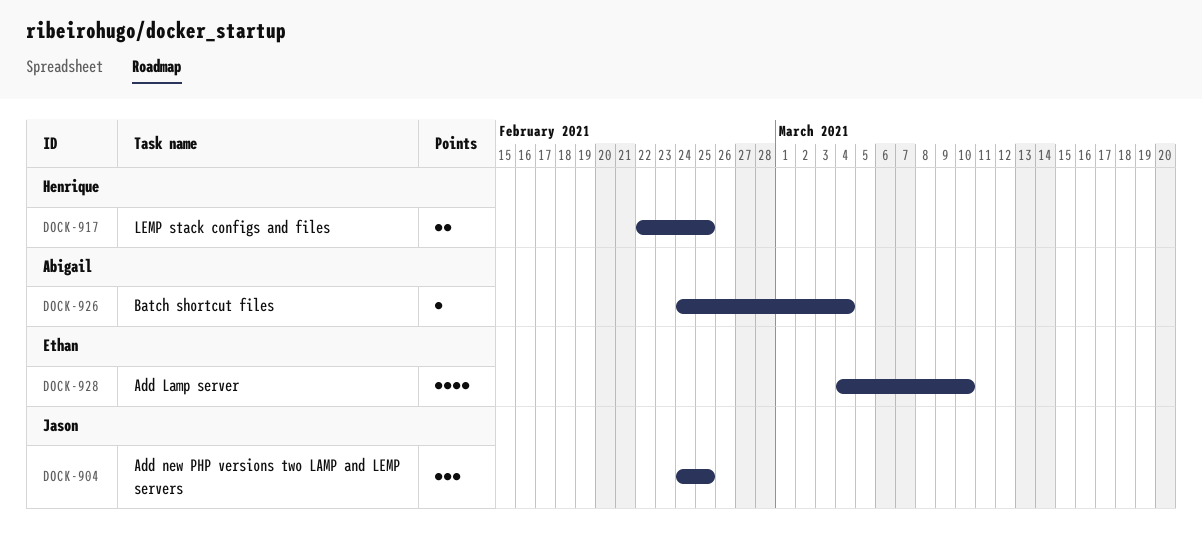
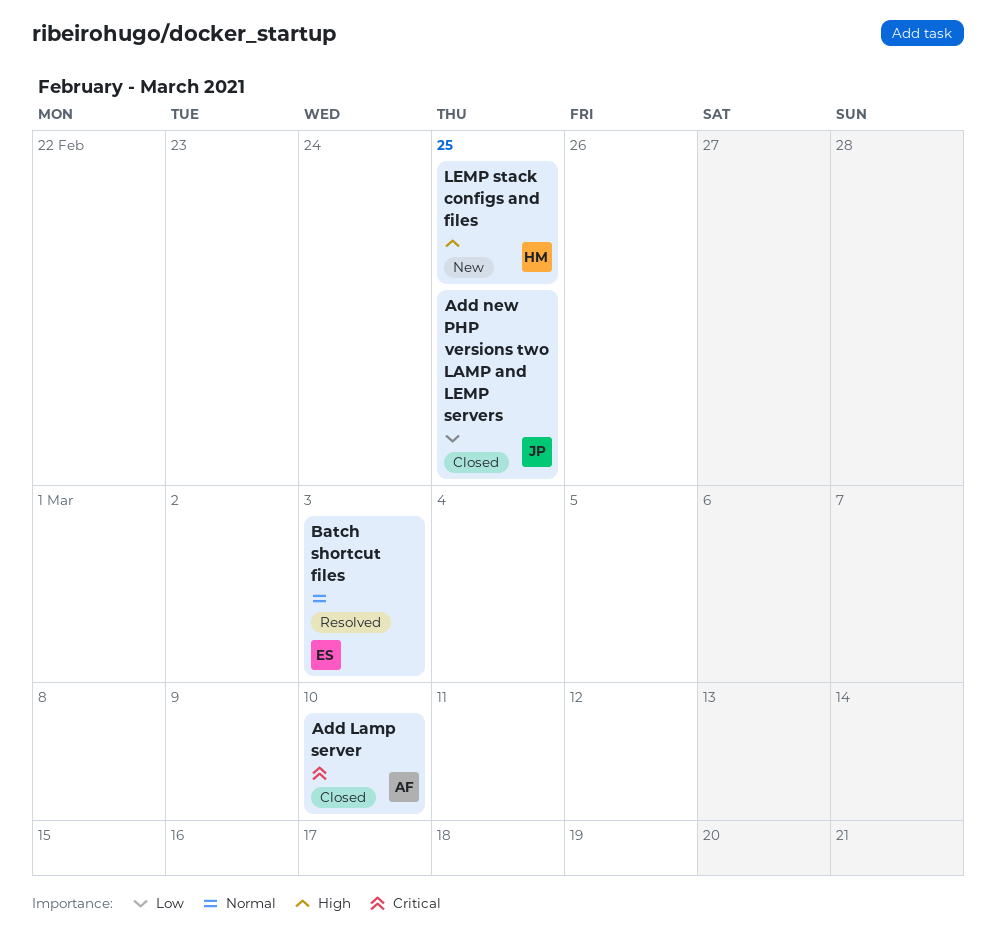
Add Lamp server, owner: Ethan -> Abigail
Batch shortcut files, owner: Abigail -> Ethan
Batch shortcut files, due: Mar 4 -> Mar 3

